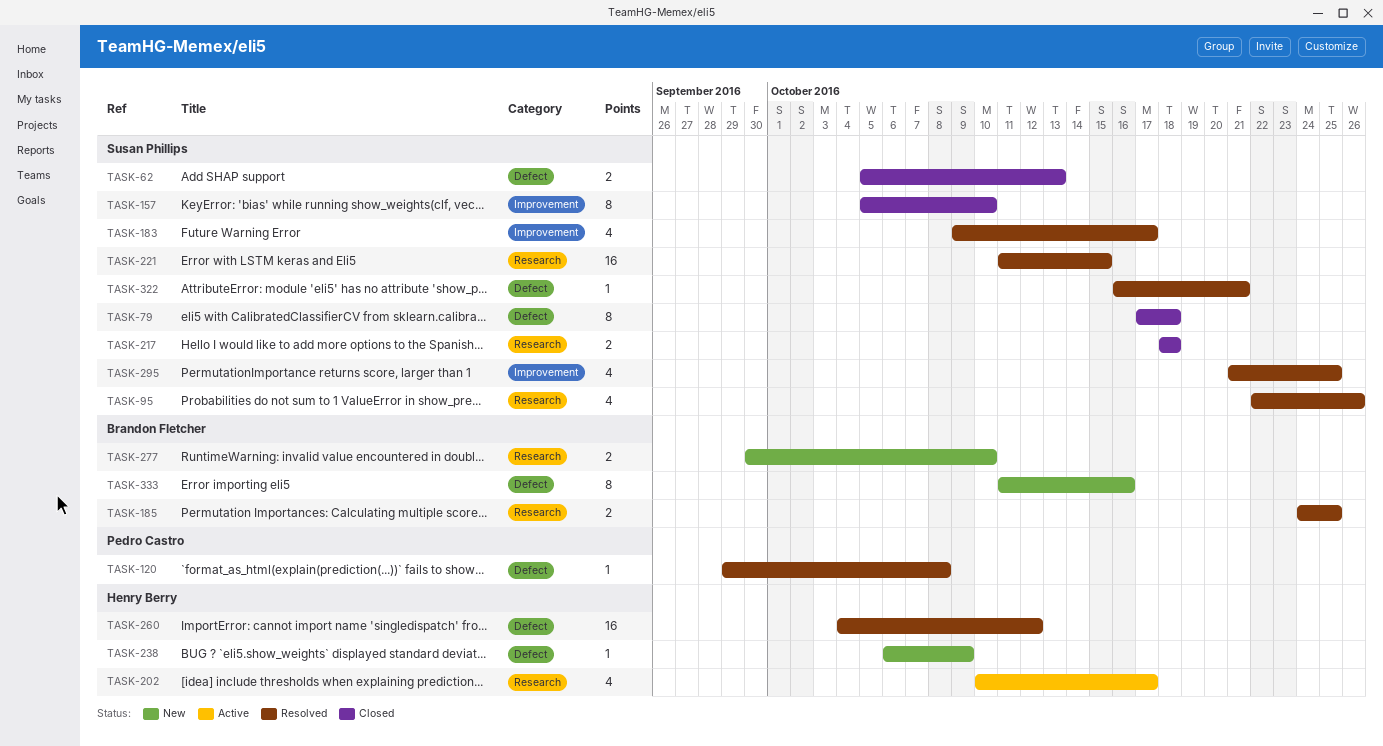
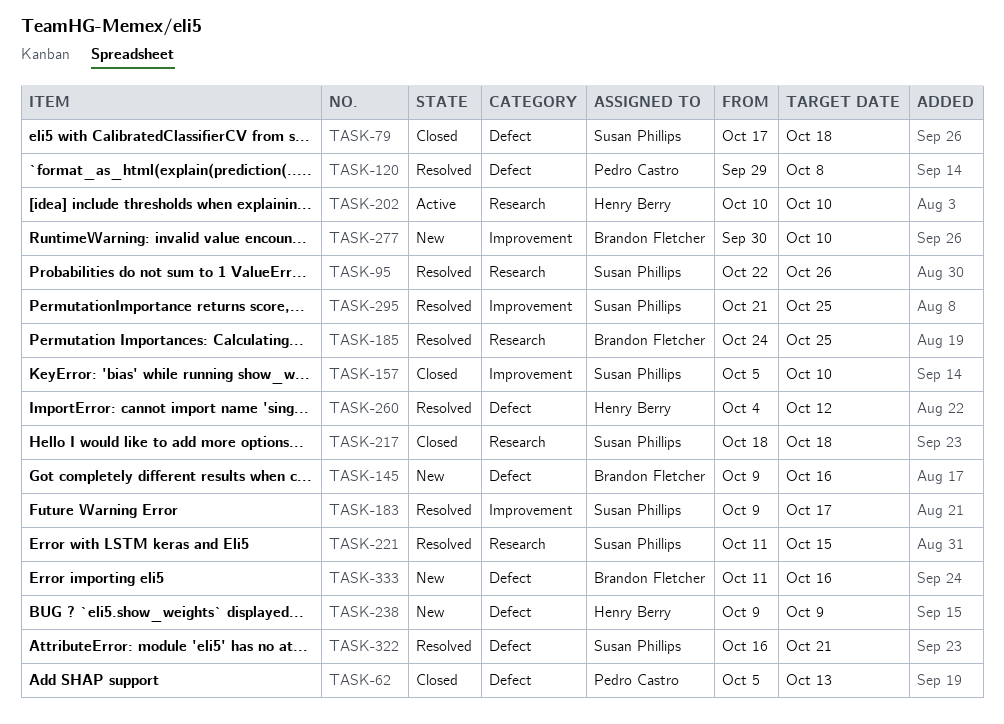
TASK-62, owner: Susan Phillips -> Pedro Castro
TASK-145: none -> present
TASK-202, due: Oct 17 -> Oct 10
TASK-238, start: Oct 6 -> Oct 9
TASK-277, label: Research -> Improvement

